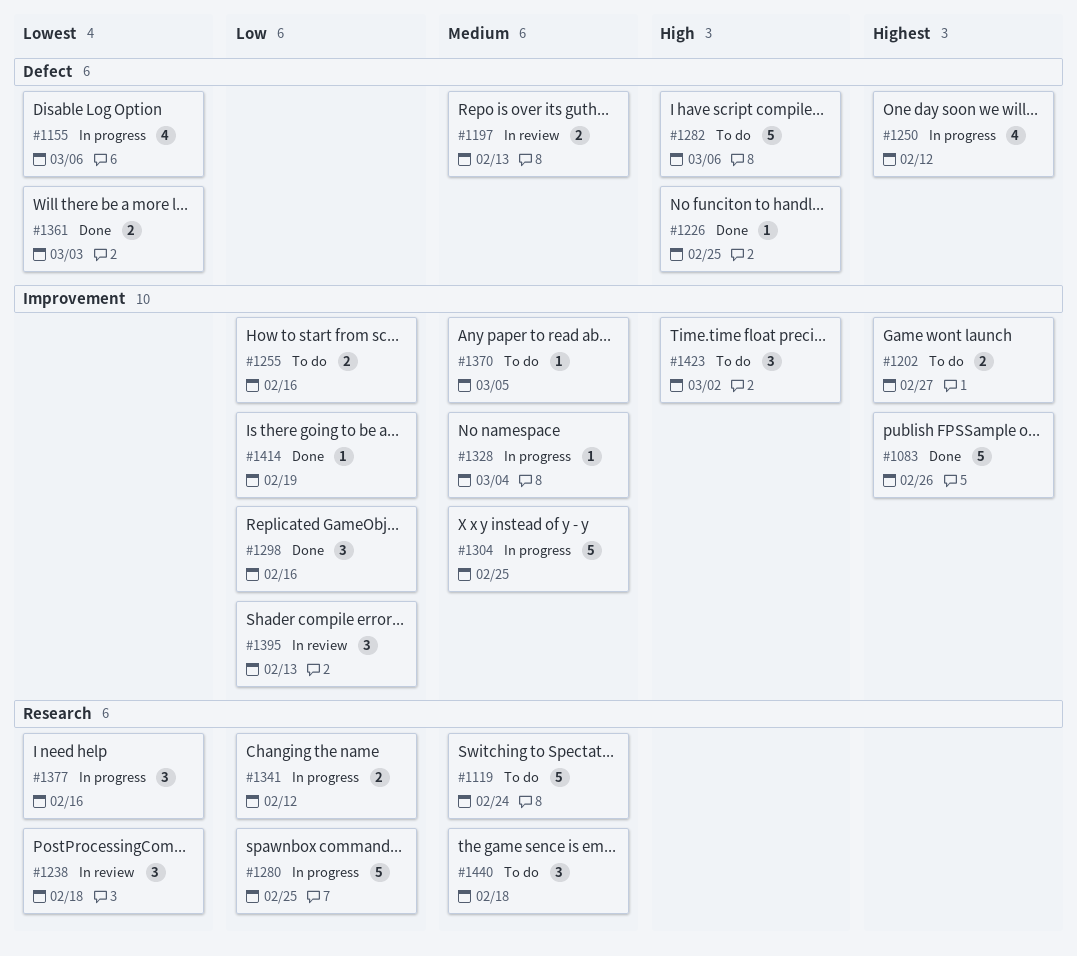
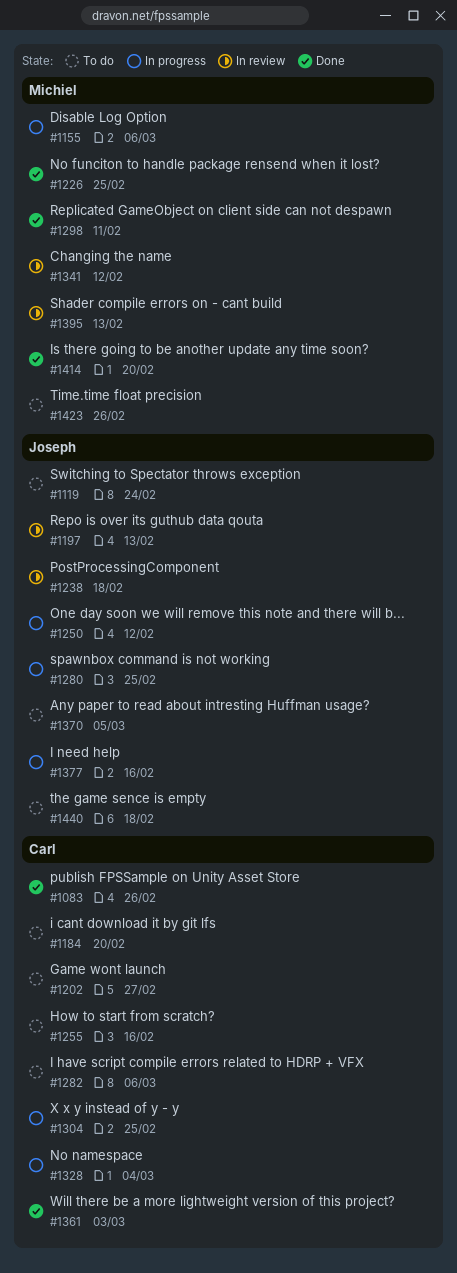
#1184: none -> present
#1298, due: Feb 16 -> Feb 11
#1341, status: In progress -> In review
#1414, due: Feb 19 -> Feb 20
#1423, due: Mar 2 -> Feb 26

